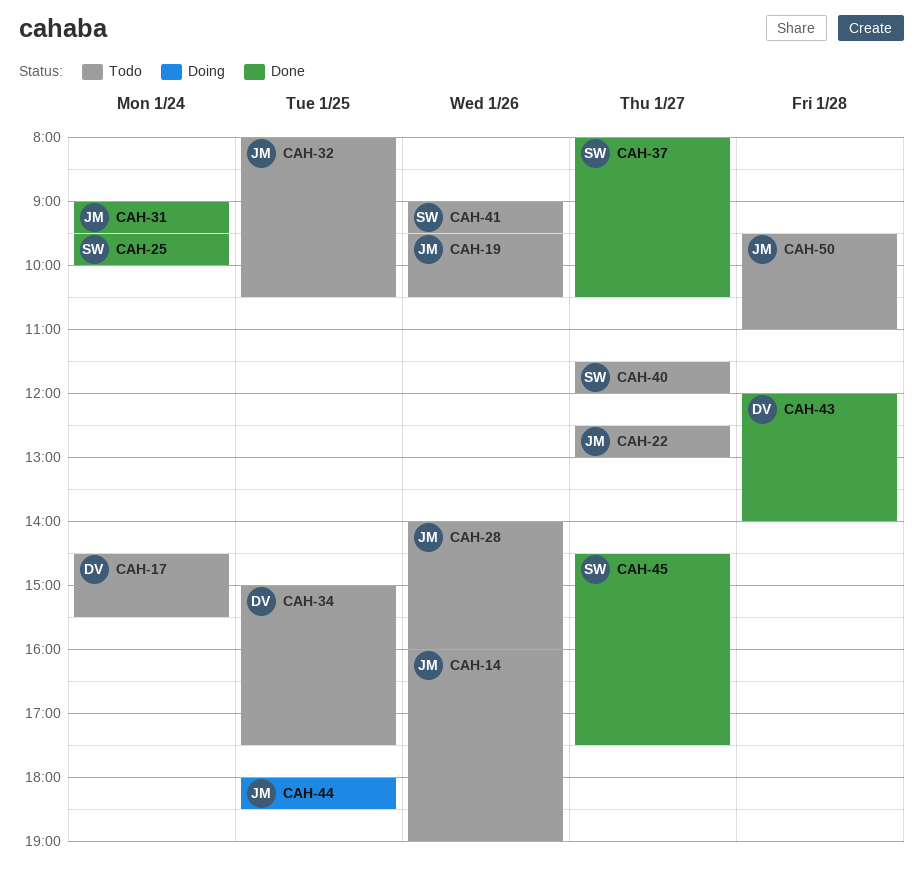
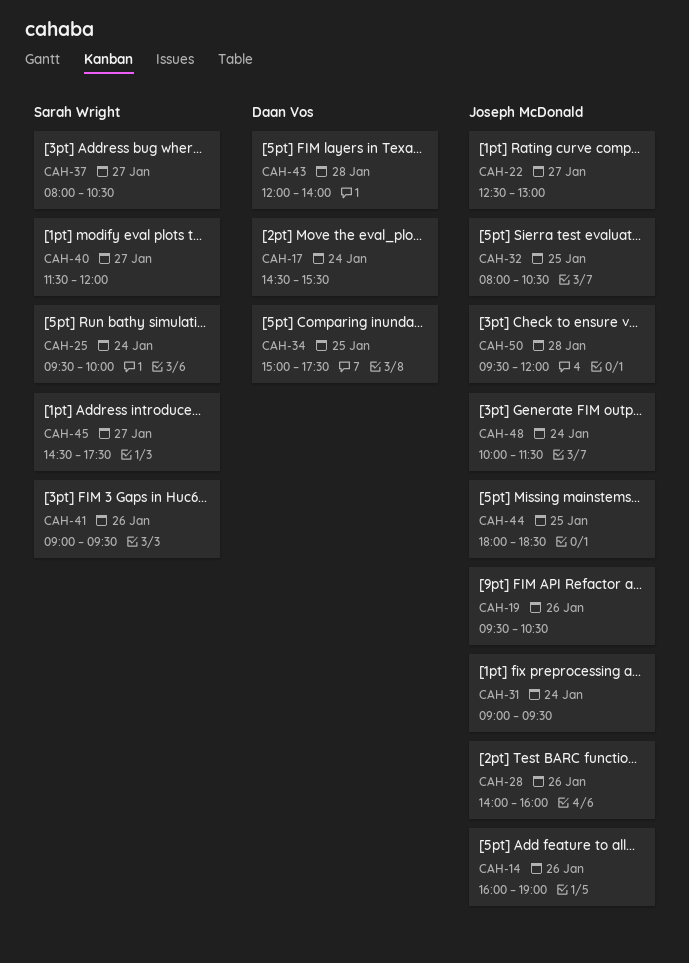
CAH-48: none -> present
CAH-50, ends: 11:00 -> 12:00

